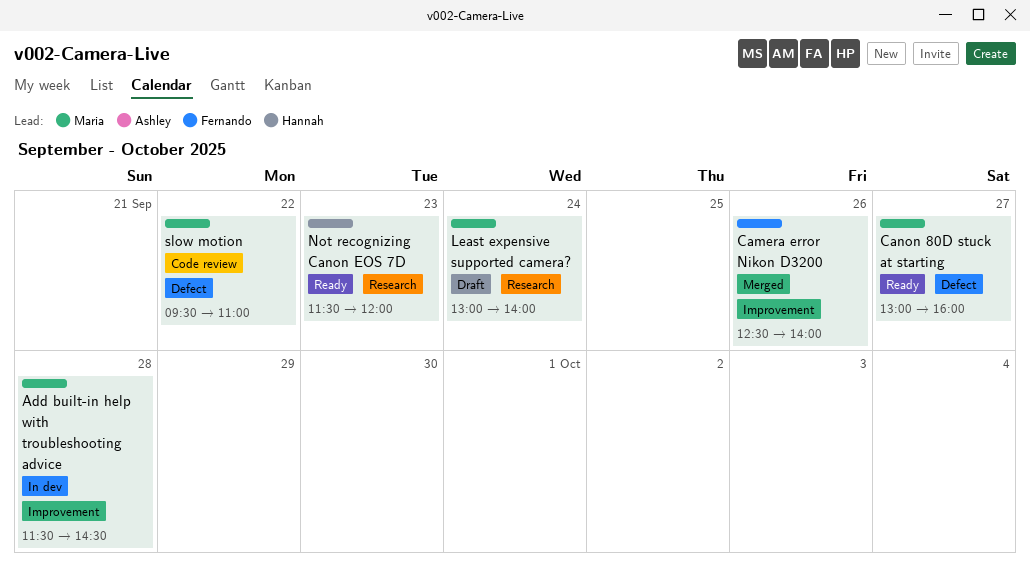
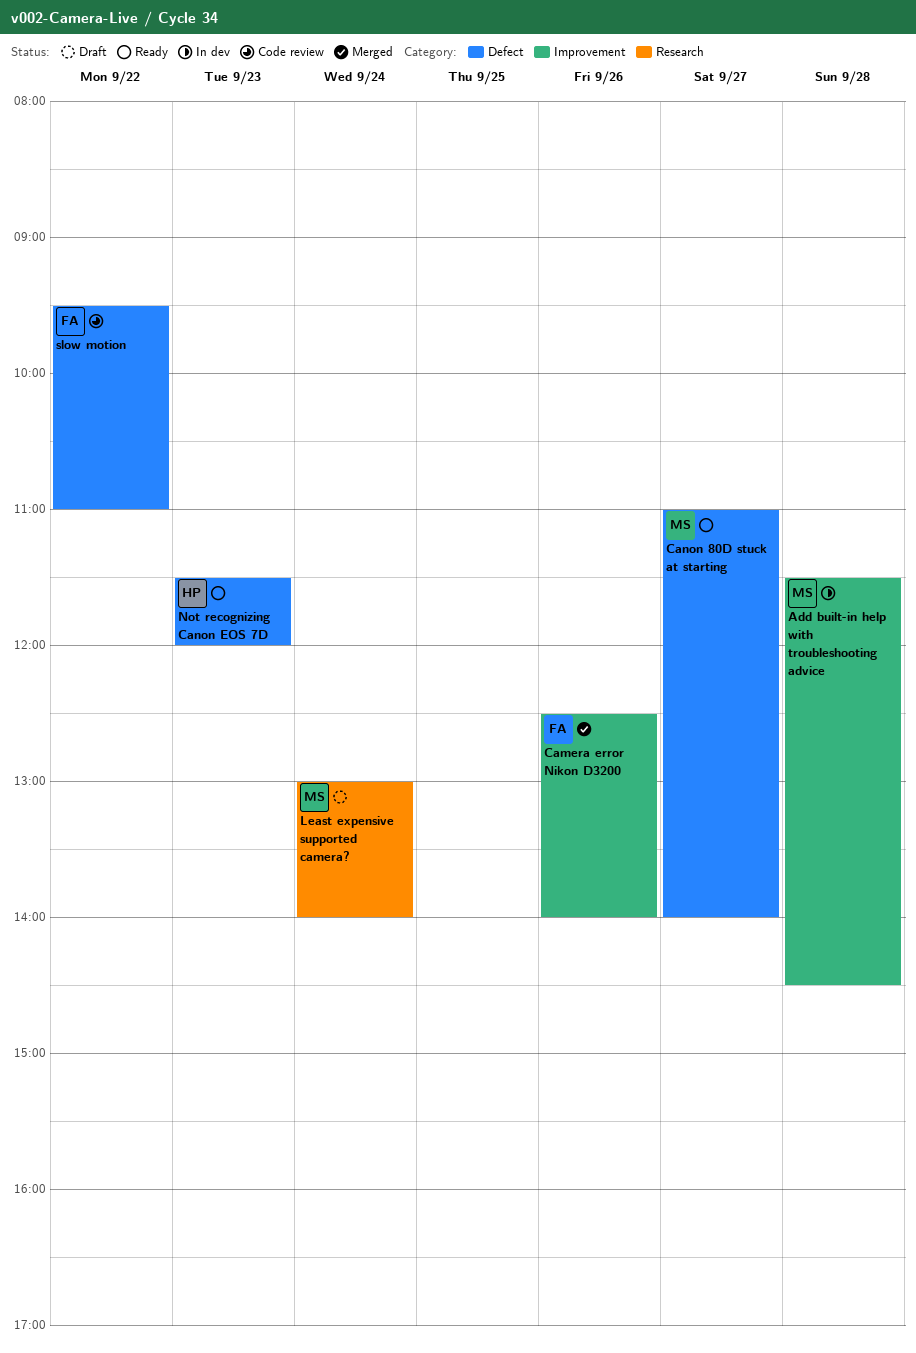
Canon 80D stuck at starting, begins: 13:00 -> 11:00
Canon 80D stuck at starting, ends: 16:00 -> 14:00
Not recognizing Canon EOS 7D, label: Research -> Defect
slow motion, owner: Maria -> Fernando

